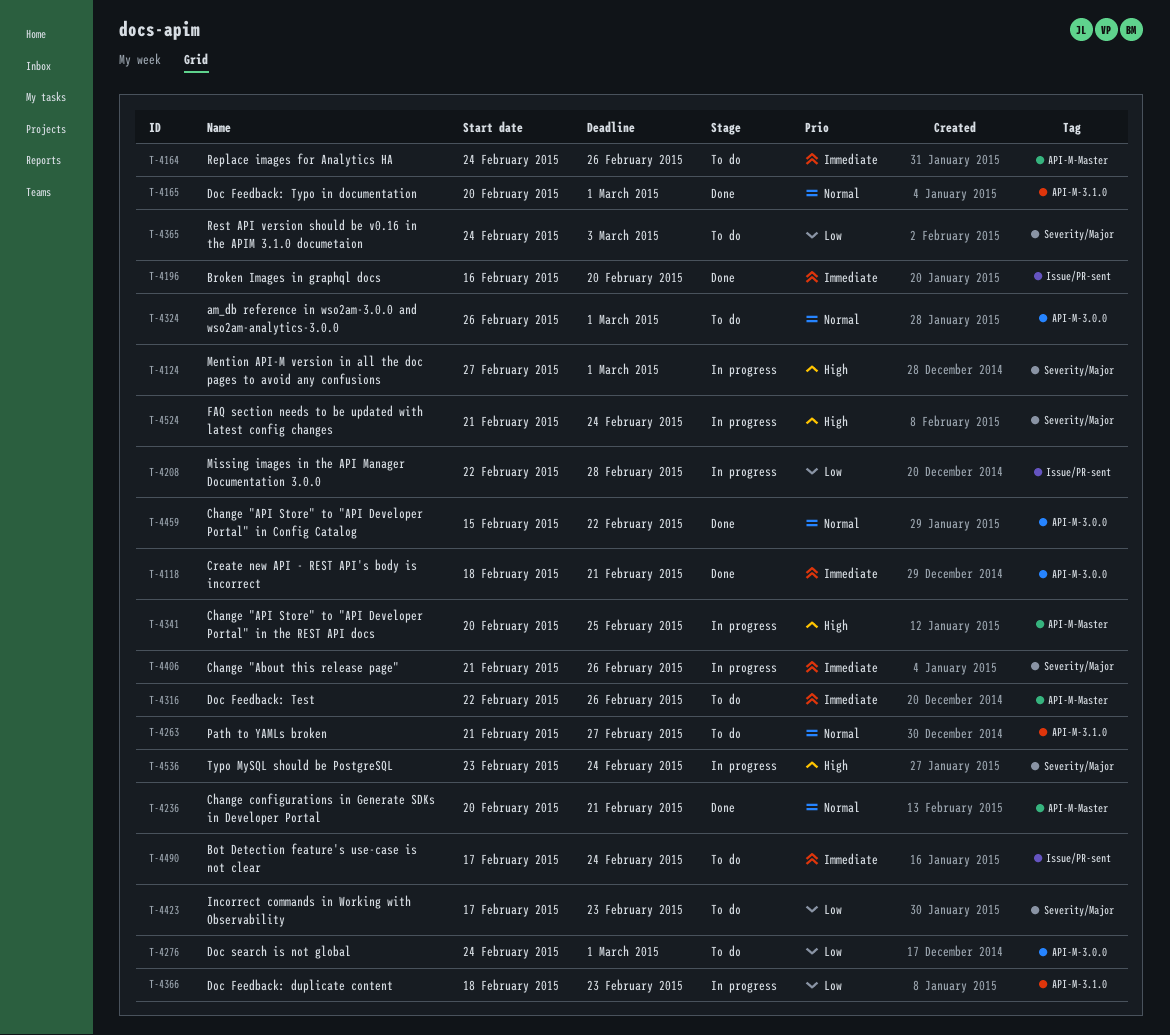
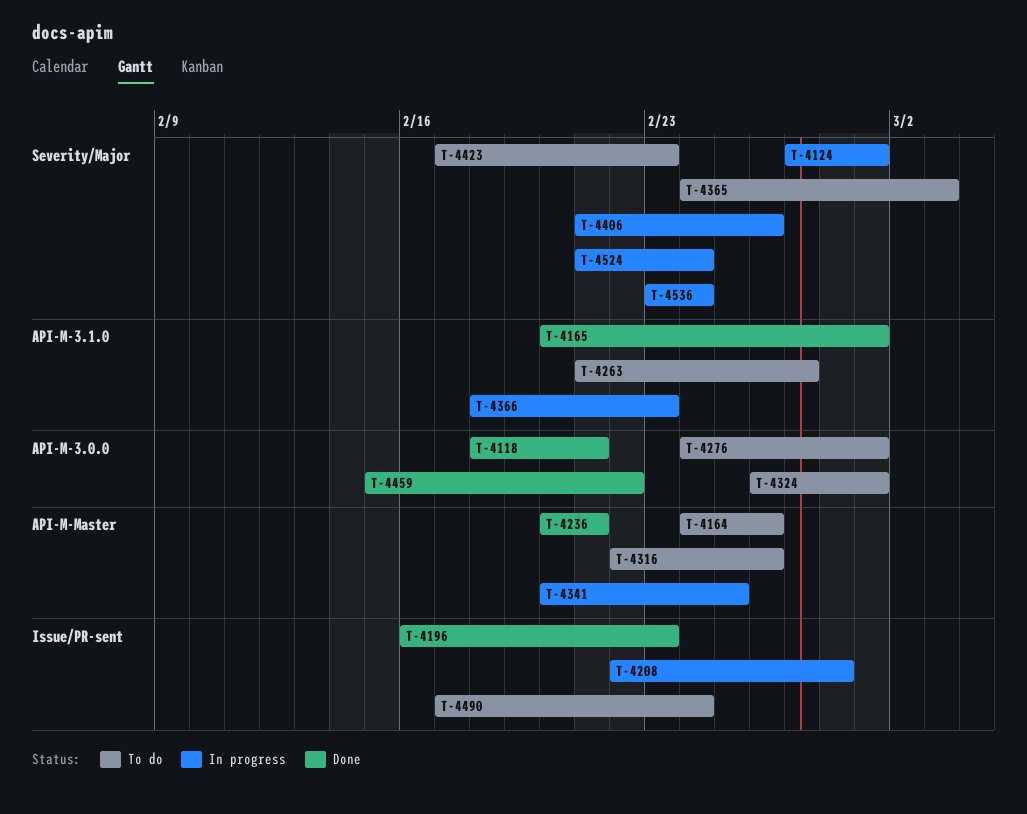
T-4196, due: Feb 20 -> Feb 23

